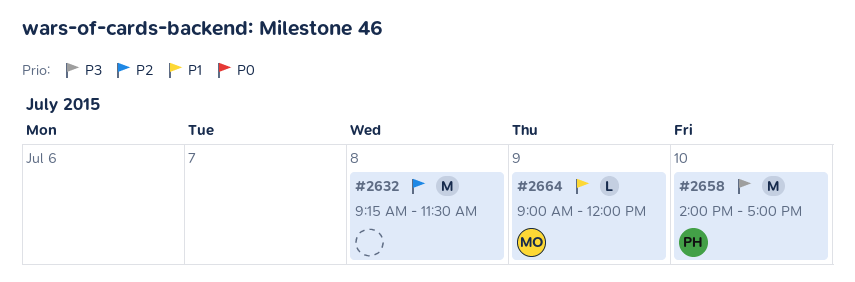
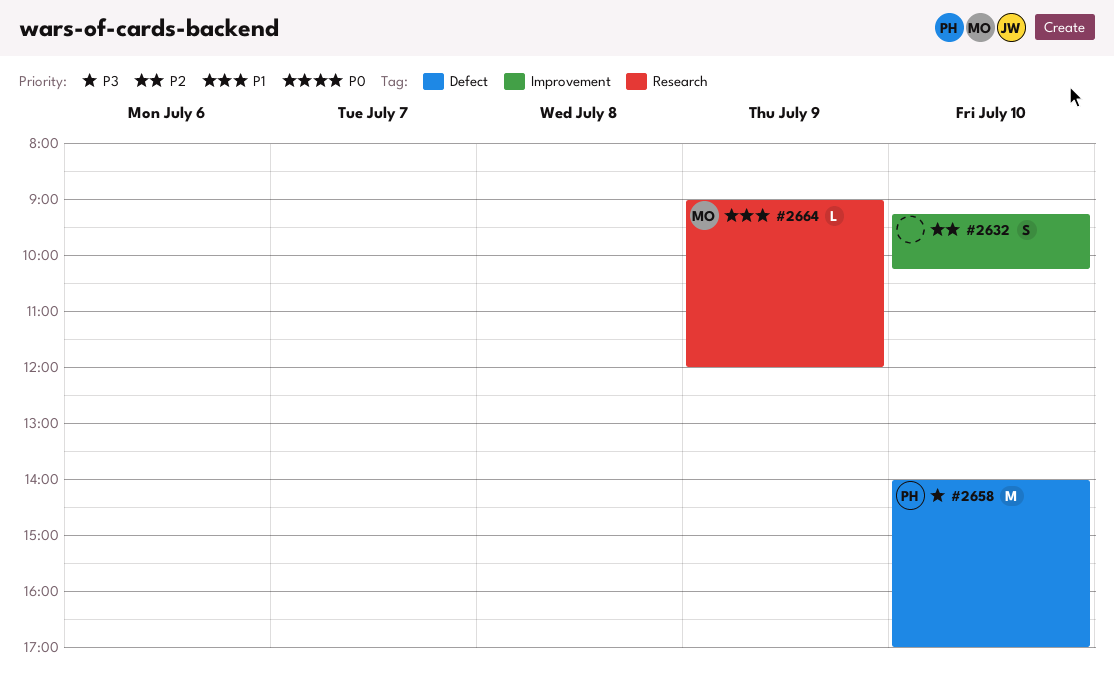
#2632, estimate: M -> S
#2632, day: Jul 8 -> Jul 10
#2632, ends: 11:30 -> 10:15

